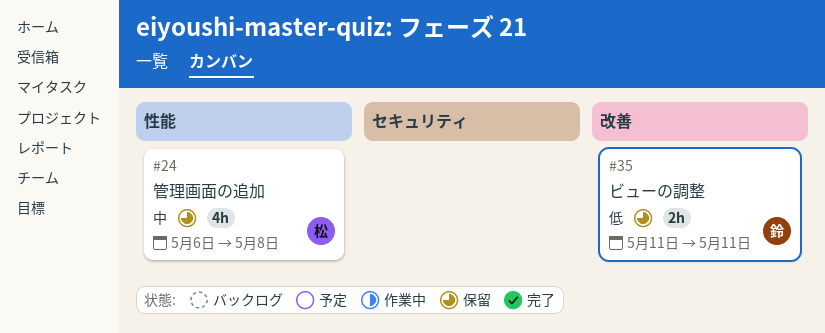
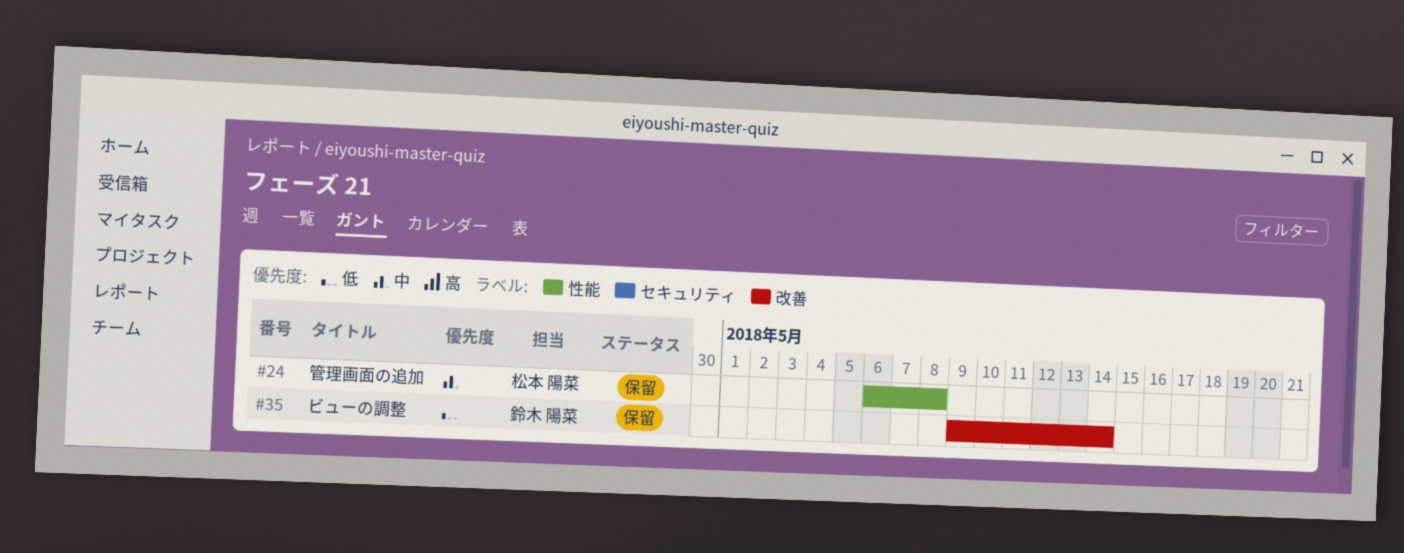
#35, start: May 11 -> May 9
#35, due: May 11 -> May 14

